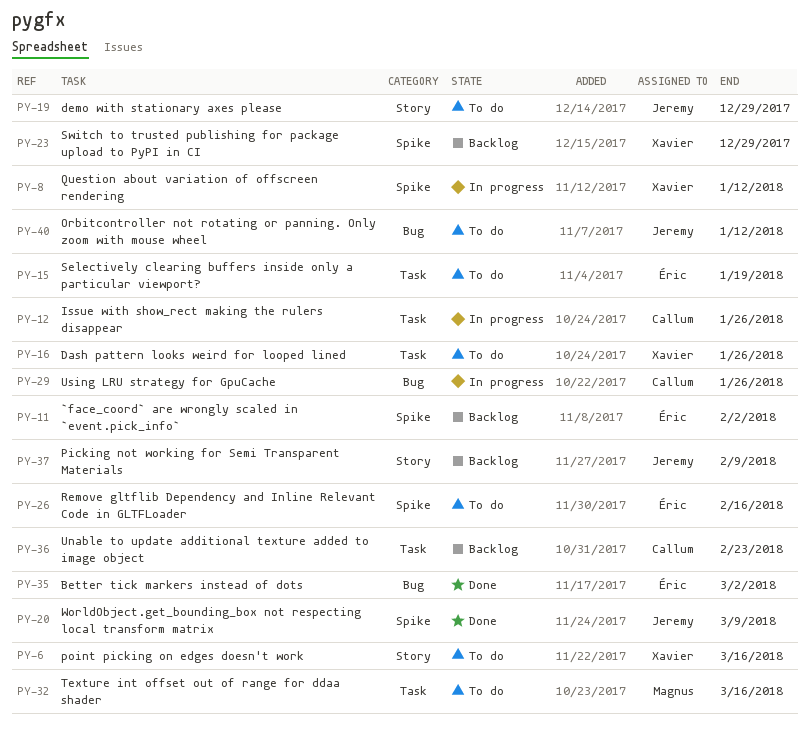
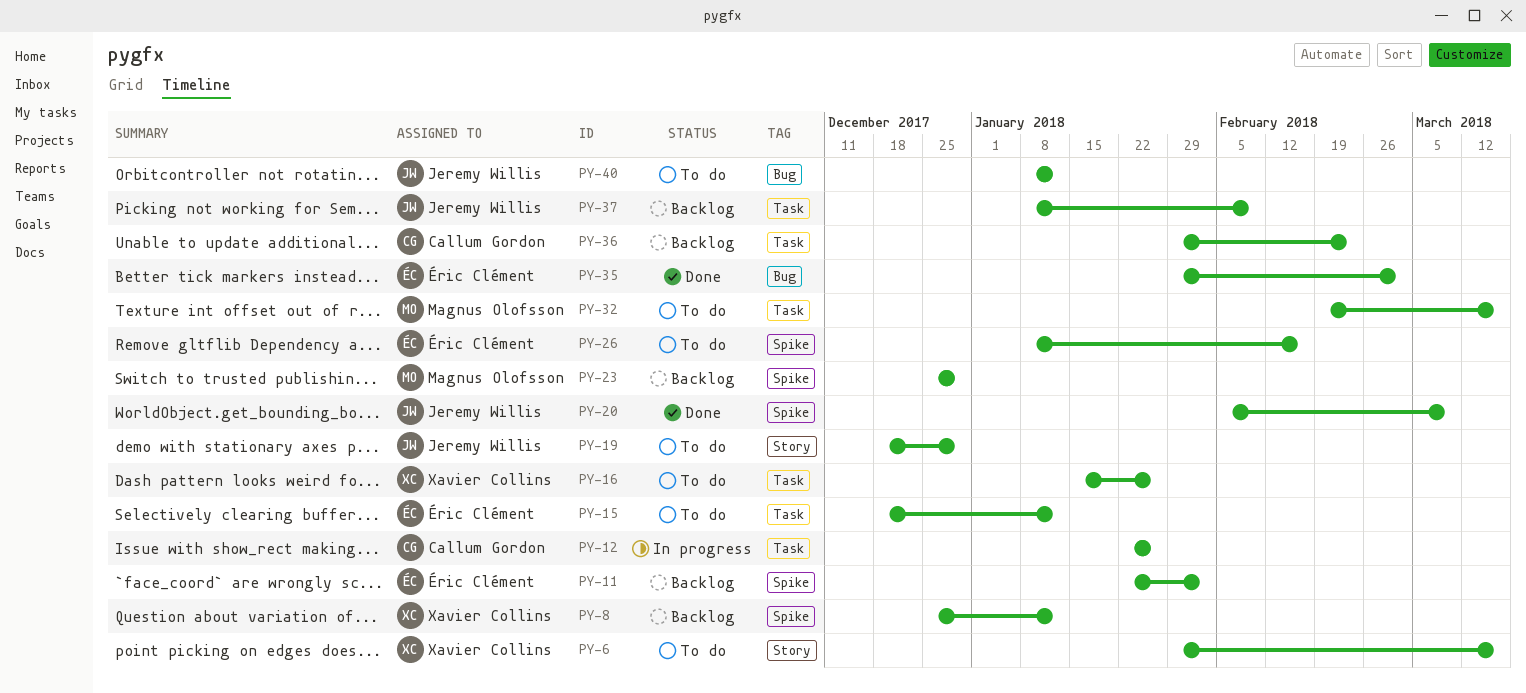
PY-8, status: In progress -> Backlog
PY-15, due: Jan 19 -> Jan 12
PY-23, owner: Xavier Collins -> Magnus Olofsson
PY-29: present -> none
PY-37, label: Story -> Task

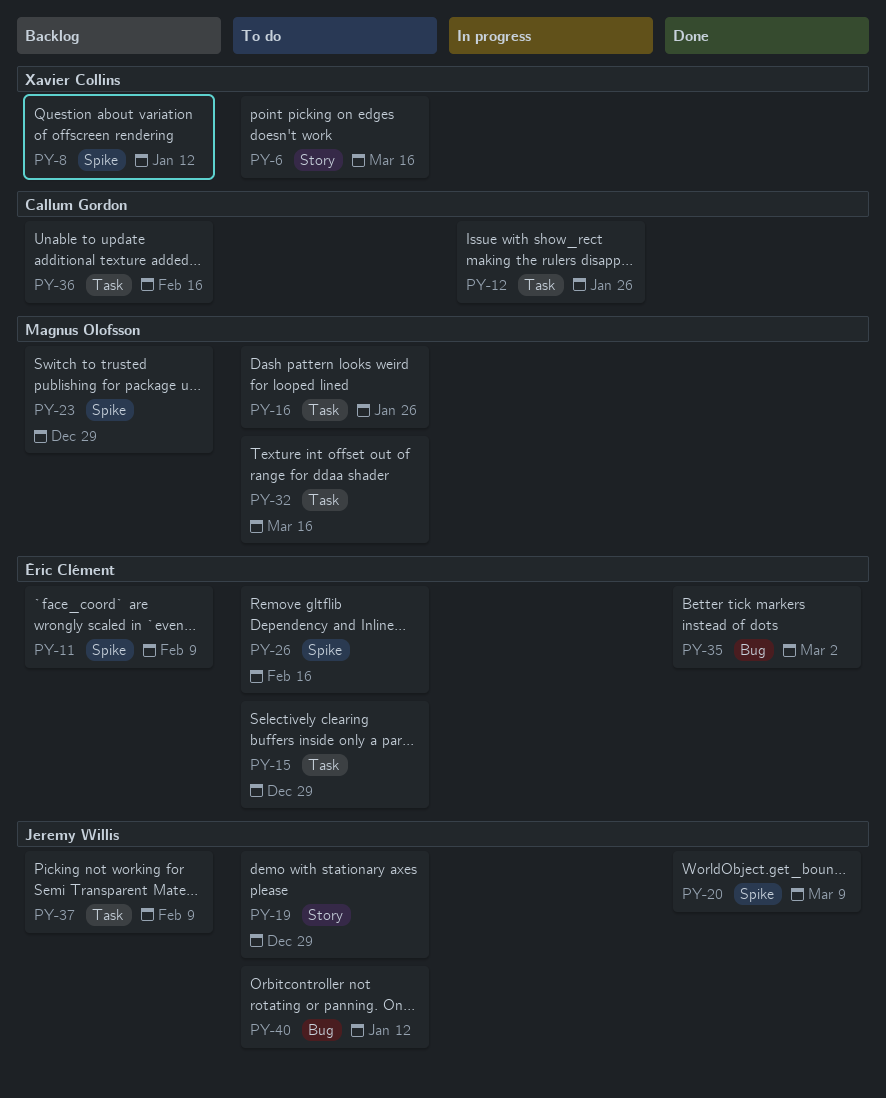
PY-11, due: Feb 2 -> Feb 9
PY-15, due: Jan 12 -> Dec 29
PY-16, owner: Xavier Collins -> Magnus Olofsson
PY-36, due: Feb 23 -> Feb 16

